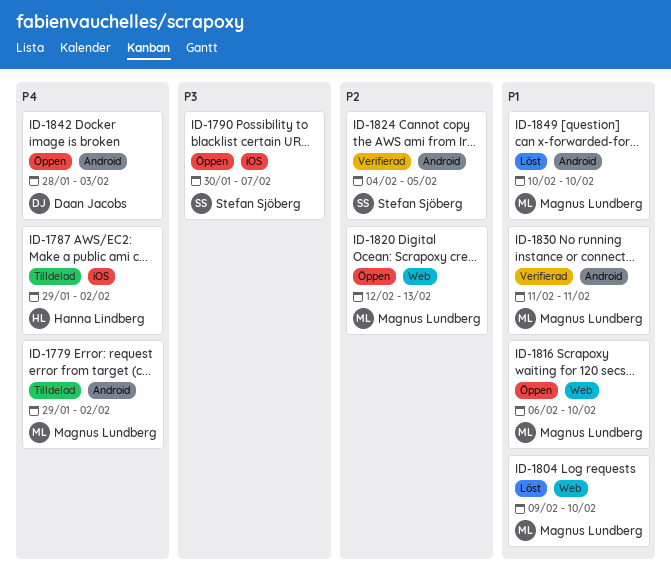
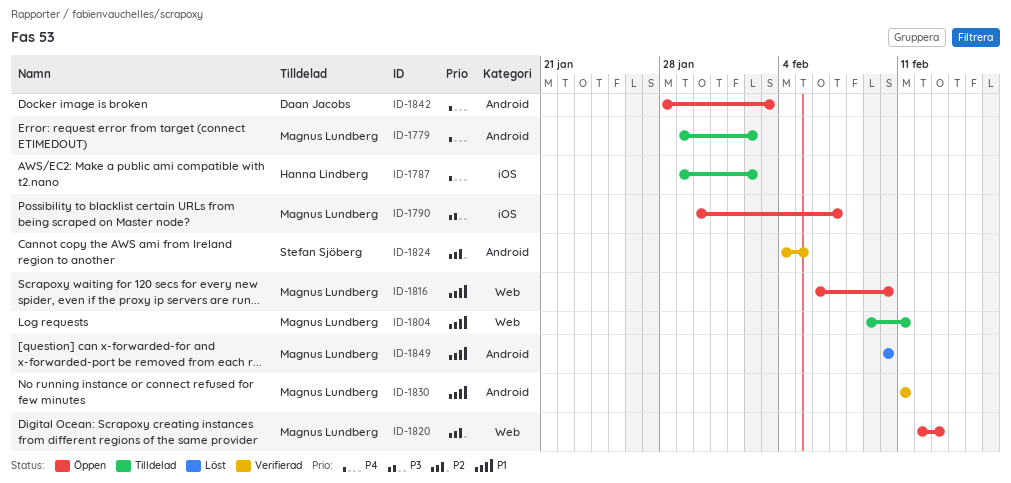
ID-1790, owner: Stefan Sjöberg -> Magnus Lundberg
ID-1804, status: Löst -> Tilldelad
ID-1804, due: Feb 10 -> Feb 11

